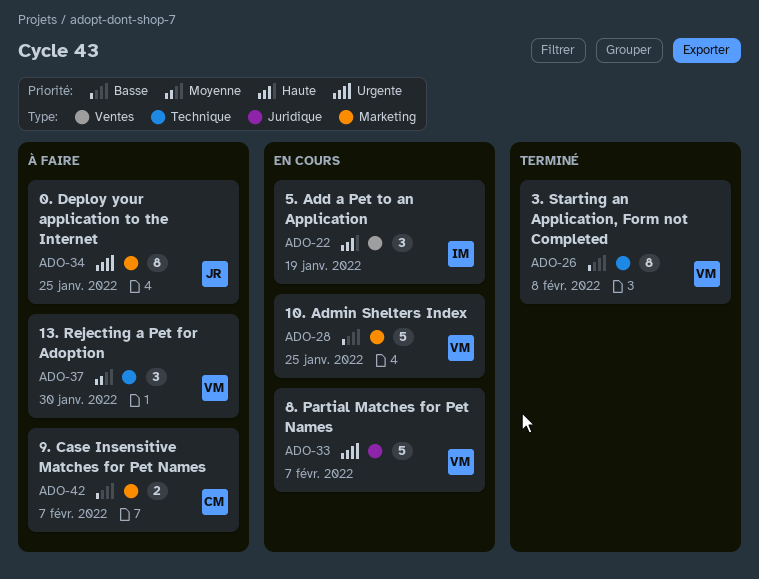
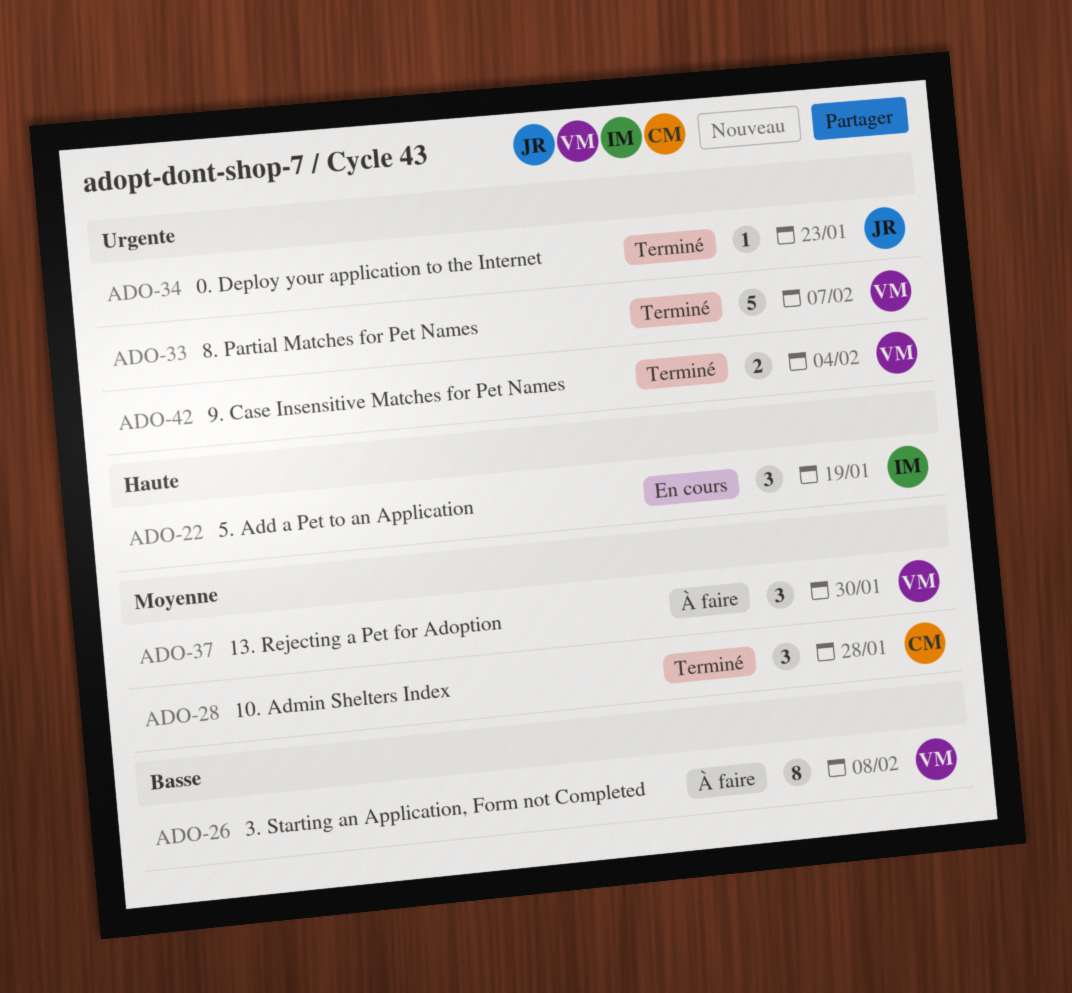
ADO-26, status: Terminé -> À faire
ADO-28, status: En cours -> Terminé
ADO-28, owner: VM -> CM
ADO-28, priority: Basse -> Moyenne
ADO-28, estimate: 5 -> 3
ADO-28, due: Jan 25 -> Jan 28
ADO-33, status: En cours -> Terminé
ADO-34, status: À faire -> Terminé
ADO-34, estimate: 8 -> 1
ADO-34, due: Jan 25 -> Jan 23
ADO-42, status: À faire -> Terminé
ADO-42, owner: CM -> VM
ADO-42, priority: Basse -> Urgente
ADO-42, due: Feb 7 -> Feb 4

